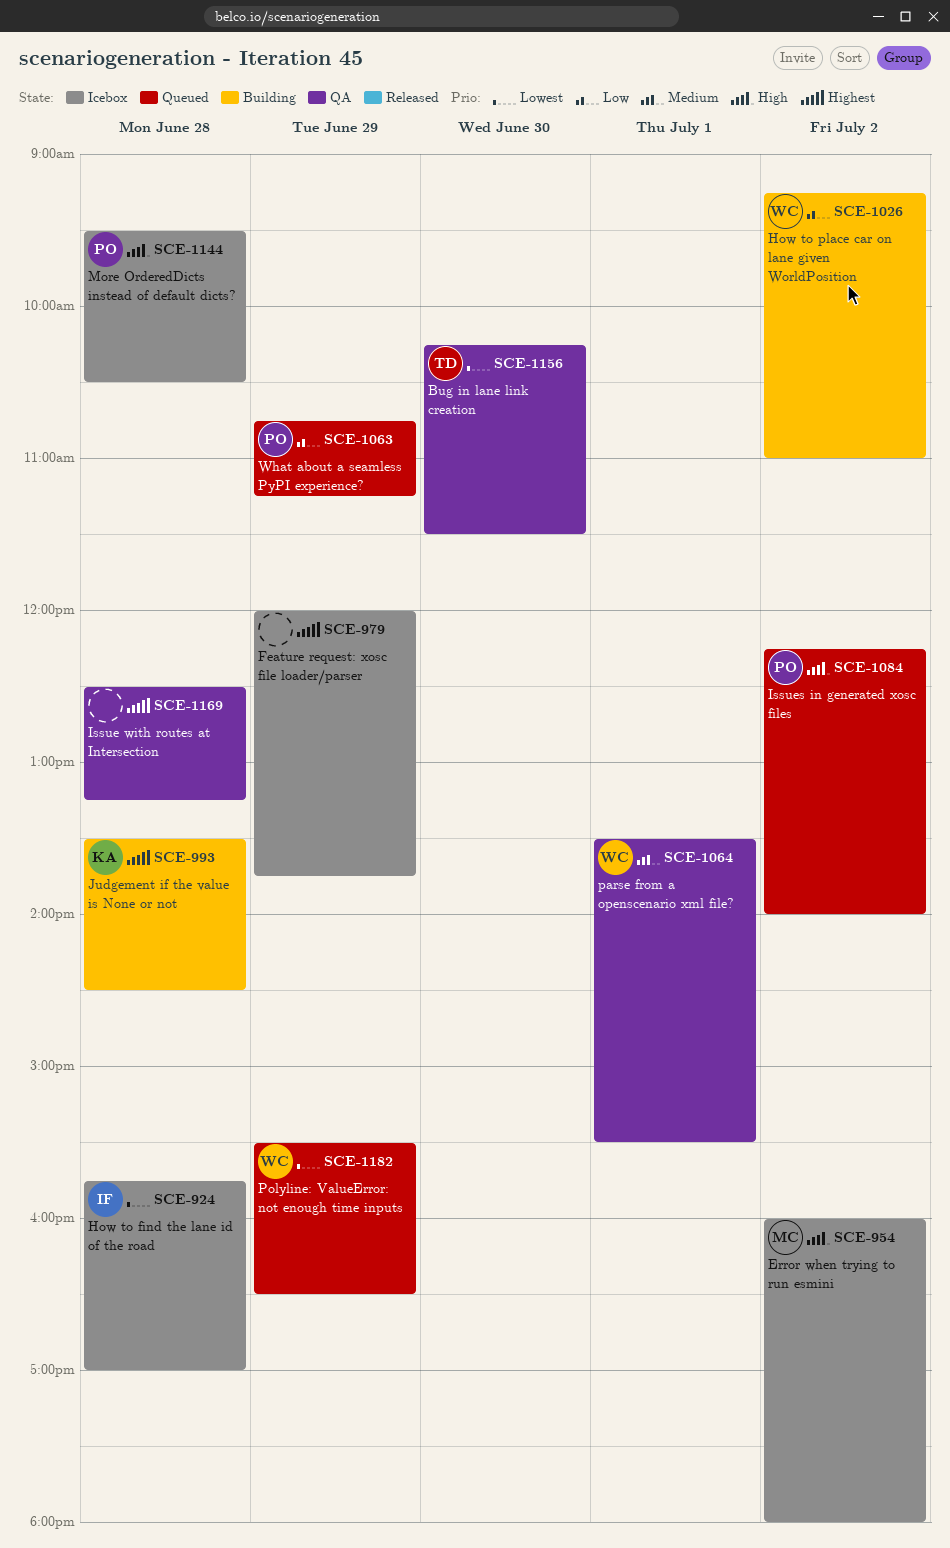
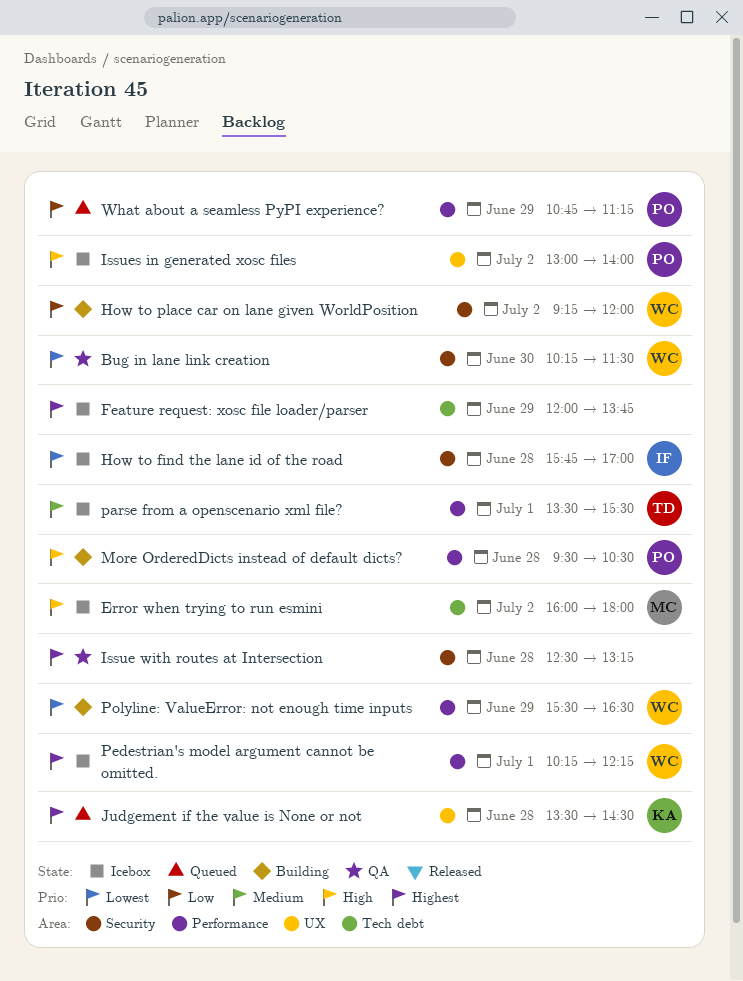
Bug in lane link creation, owner: TD -> WC
How to place car on lane given WorldPosition, ends: 11:00 -> 12:00
Issues in generated xosc files, status: Queued -> Icebox
Issues in generated xosc files, begins: 12:15 -> 13:00
Judgement if the value is None or not, status: Building -> Queued
More OrderedDicts instead of default dicts?, status: Icebox -> Building
parse from a openscenario xml file?, status: QA -> Icebox
parse from a openscenario xml file?, owner: WC -> TD
Pedestrian's model argument cannot be omitted.: none -> present
Polyline: ValueError: not enough time inputs, status: Queued -> Building

